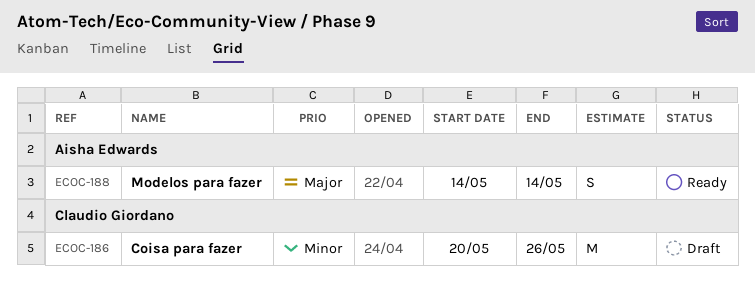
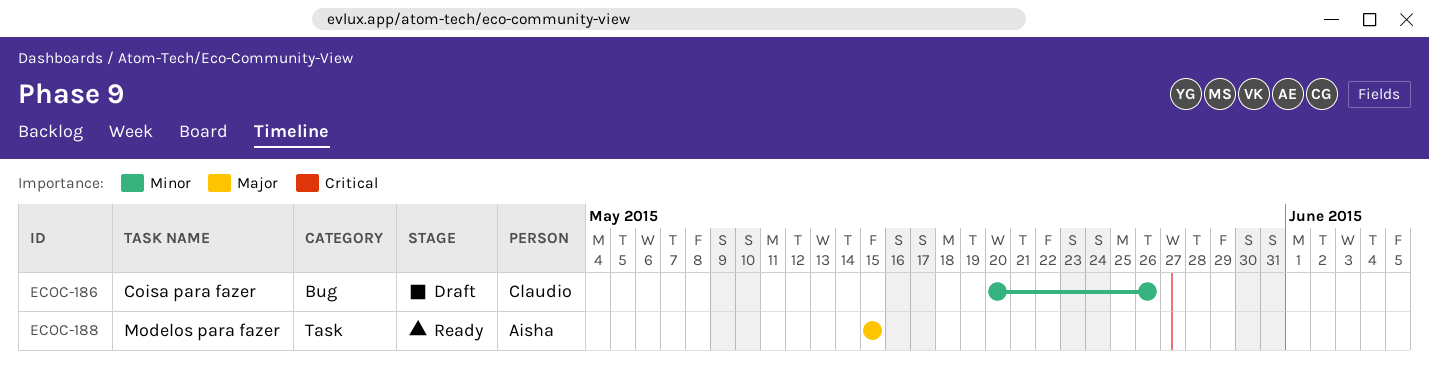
ECOC-188, start: May 14 -> May 15
ECOC-188, due: May 14 -> May 15

